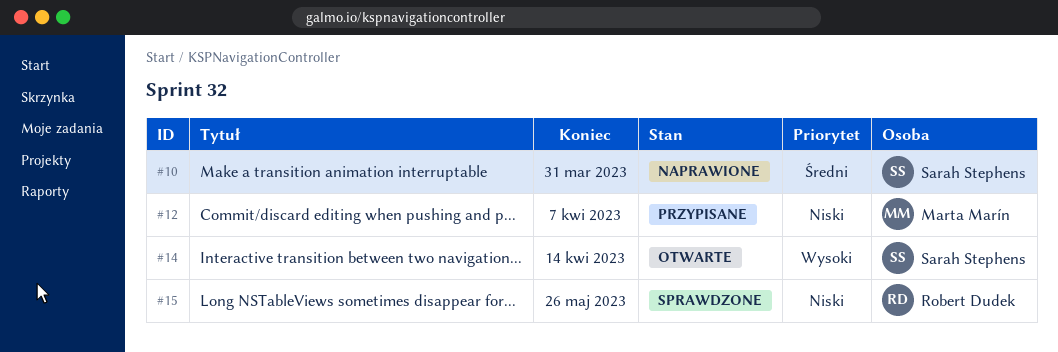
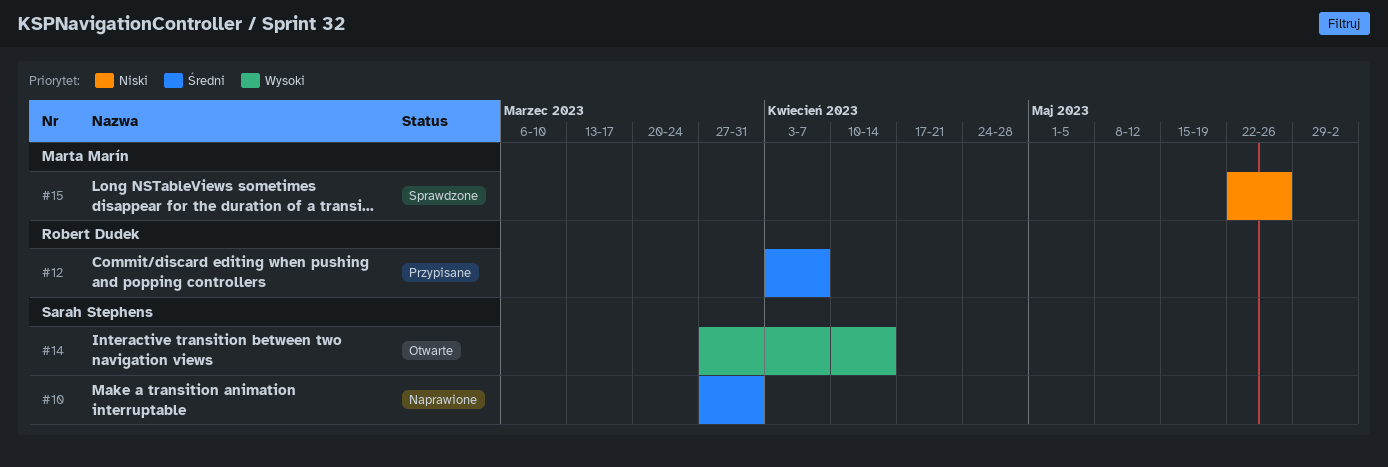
#12, owner: Marta Marín -> Robert Dudek
#12, priority: Niski -> Średni
#15, owner: Robert Dudek -> Marta Marín

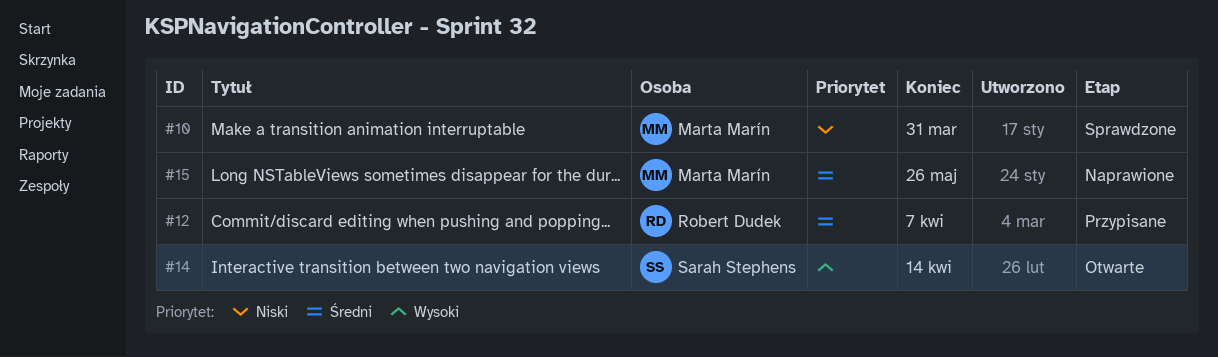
#10, status: Naprawione -> Sprawdzone
#10, owner: Sarah Stephens -> Marta Marín
#10, priority: Średni -> Niski
#15, status: Sprawdzone -> Naprawione
#15, priority: Niski -> Średni

